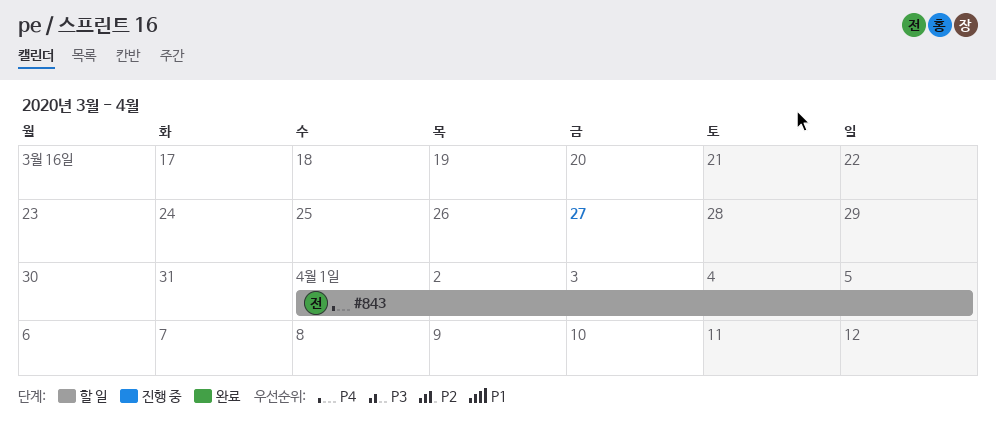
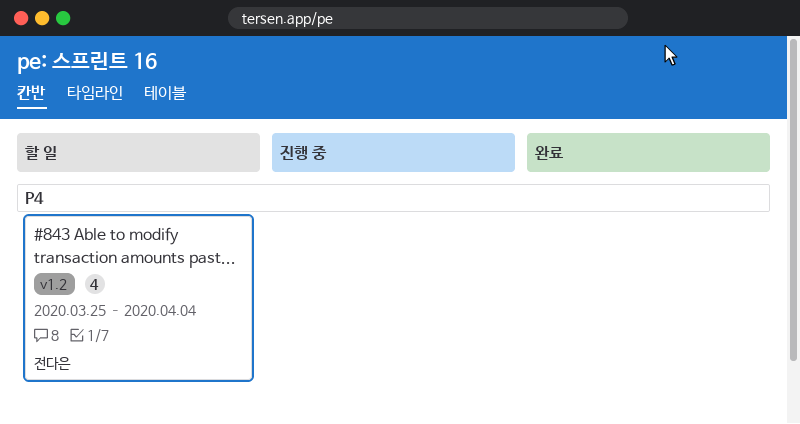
#843, start: Apr 1 -> Mar 25
#843, due: Apr 5 -> Apr 4

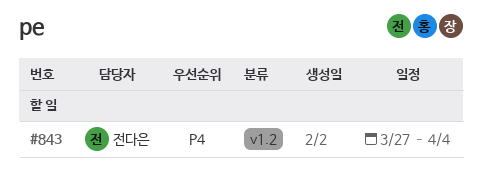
#843, start: Mar 25 -> Mar 27

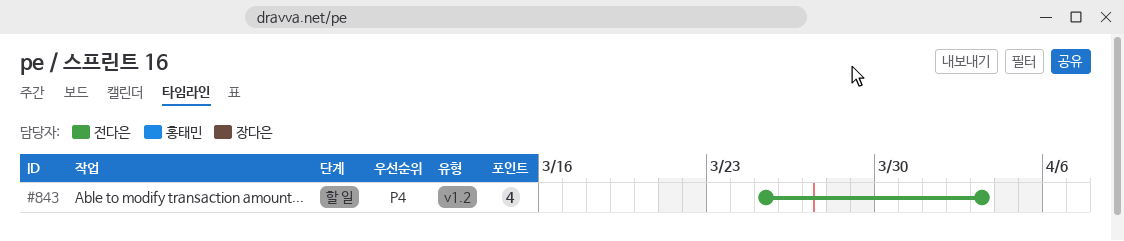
#843, start: Mar 27 -> Mar 25
#843, due: Apr 4 -> Apr 3

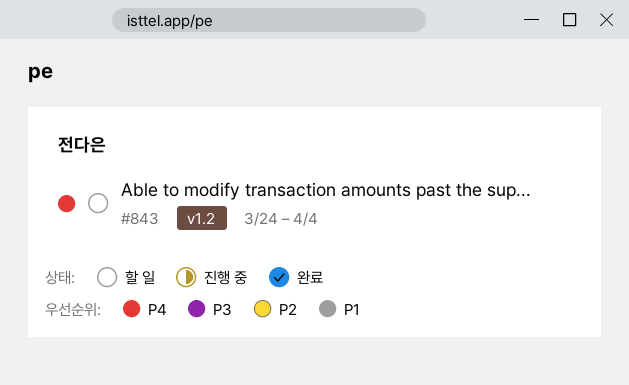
#843, start: Mar 25 -> Mar 24
#843, due: Apr 3 -> Apr 4

